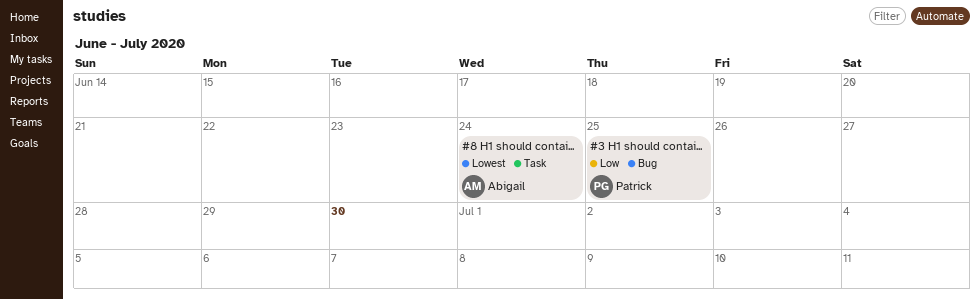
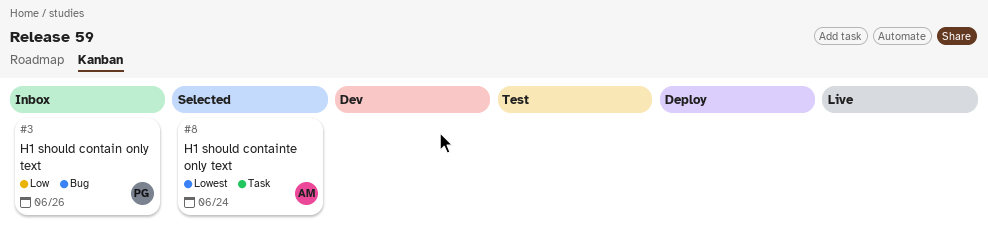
#3, due: Jun 25 -> Jun 26

